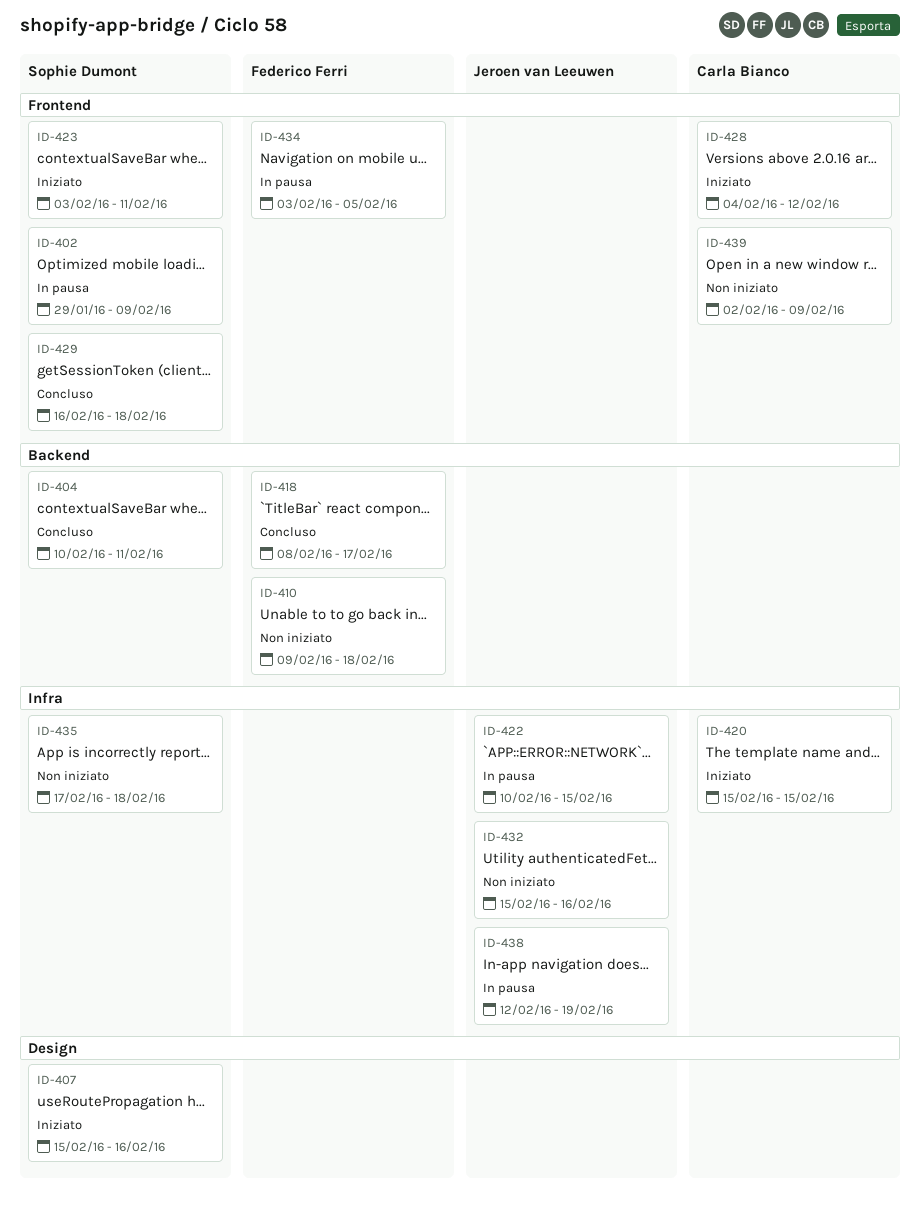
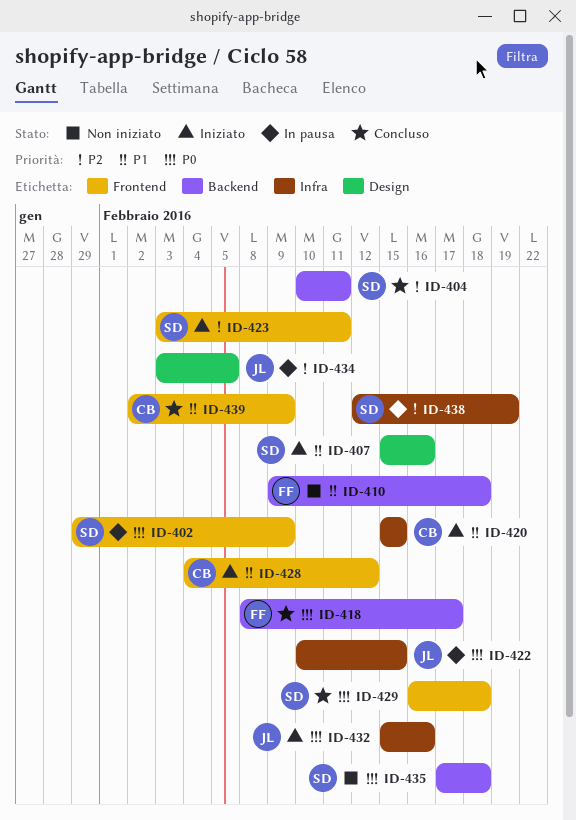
ID-432, status: Non iniziato -> Iniziato
ID-434, owner: Federico Ferri -> Jeroen van Leeuwen
ID-434, label: Frontend -> Design
ID-435, label: Infra -> Backend
ID-438, owner: Jeroen van Leeuwen -> Sophie Dumont
ID-439, status: Non iniziato -> Concluso

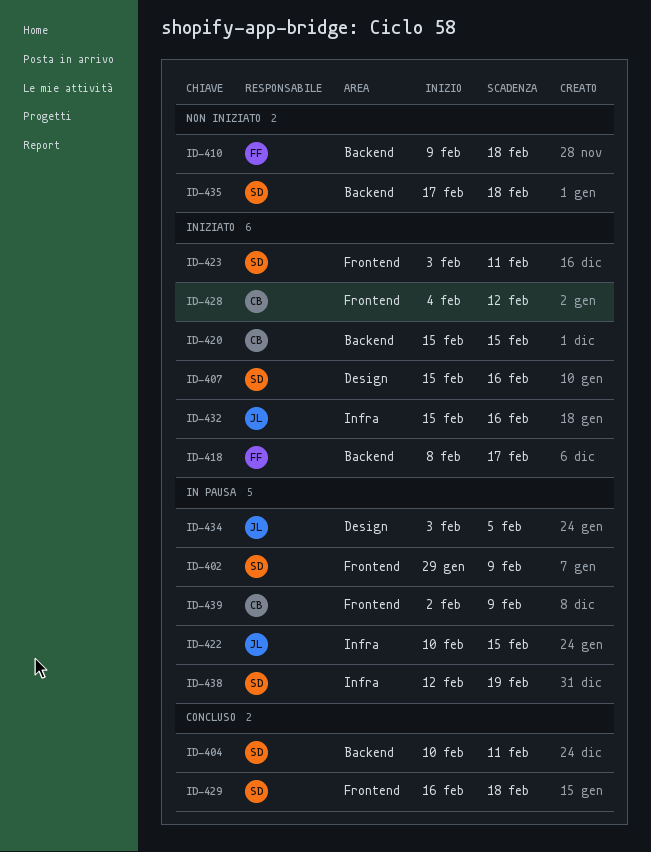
ID-418, status: Concluso -> Iniziato
ID-420, label: Infra -> Backend
ID-439, status: Concluso -> In pausa

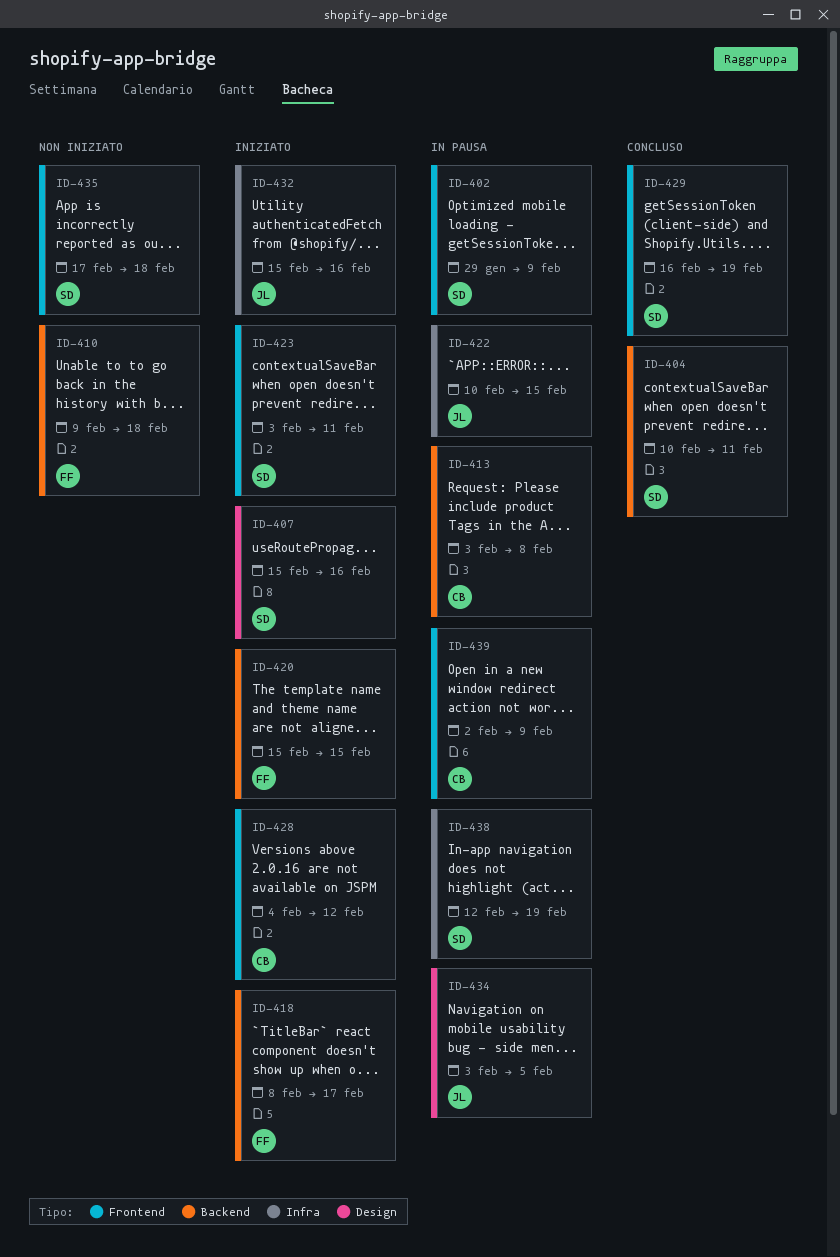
ID-413: none -> present
ID-420, owner: CB -> FF
ID-429, due: Feb 18 -> Feb 19
ID-435, label: Backend -> Frontend

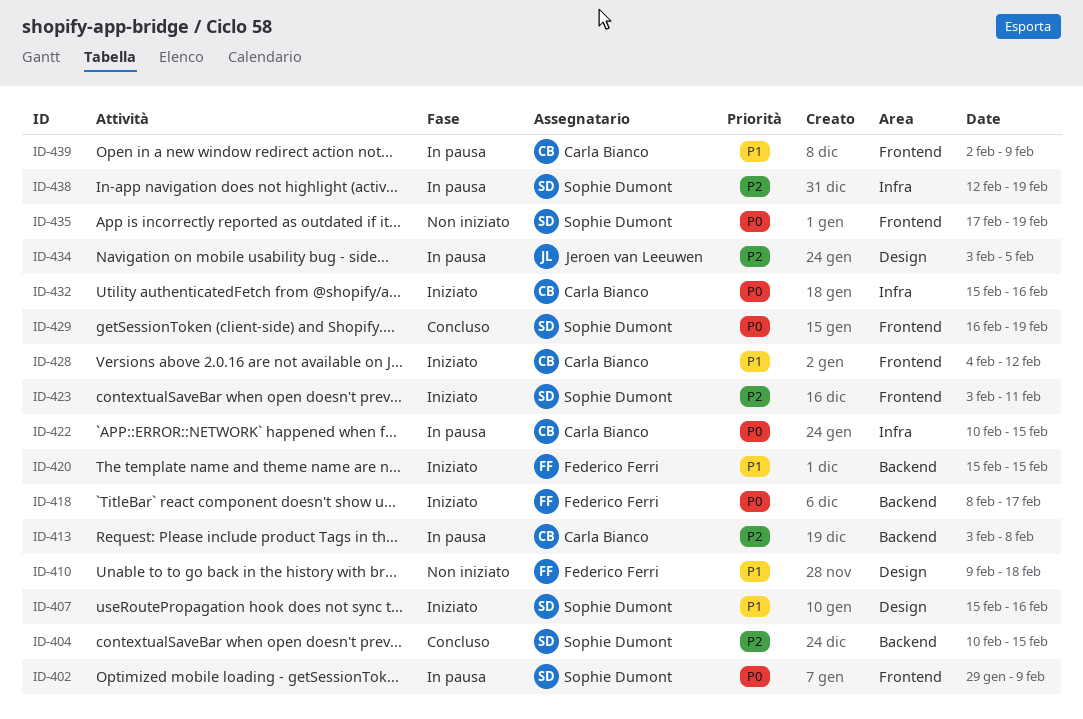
ID-404, due: Feb 11 -> Feb 15
ID-410, label: Backend -> Design
ID-422, owner: Jeroen van Leeuwen -> Carla Bianco
ID-432, owner: Jeroen van Leeuwen -> Carla Bianco
ID-435, due: Feb 18 -> Feb 19

